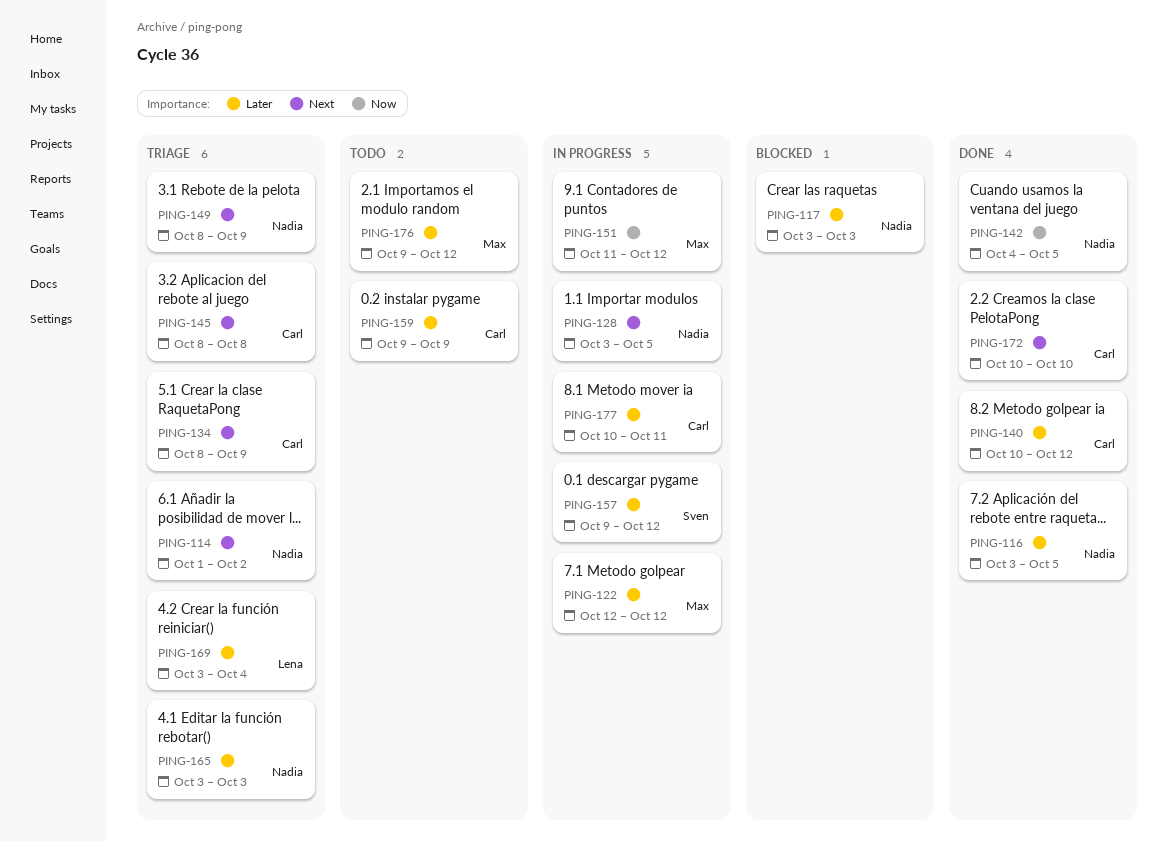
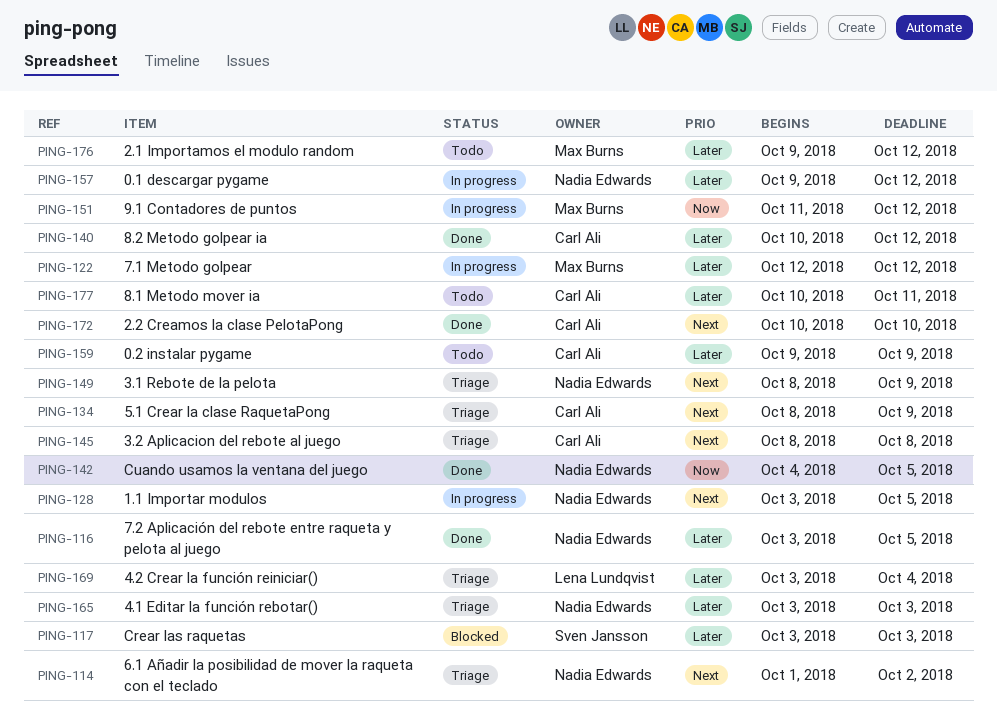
PING-117, owner: Nadia Edwards -> Sven Jansson
PING-157, owner: Sven Jansson -> Nadia Edwards
PING-177, status: In progress -> Todo

